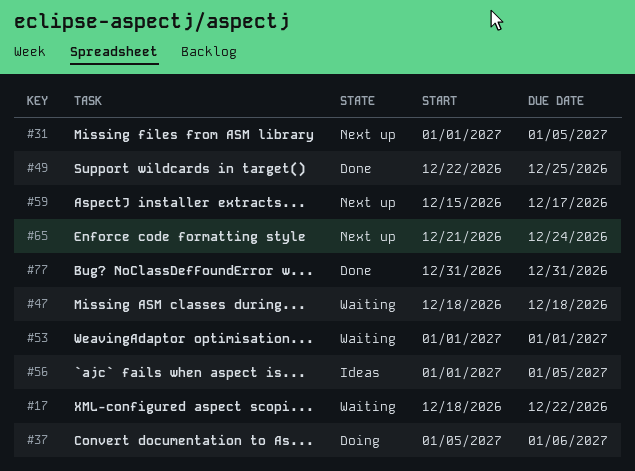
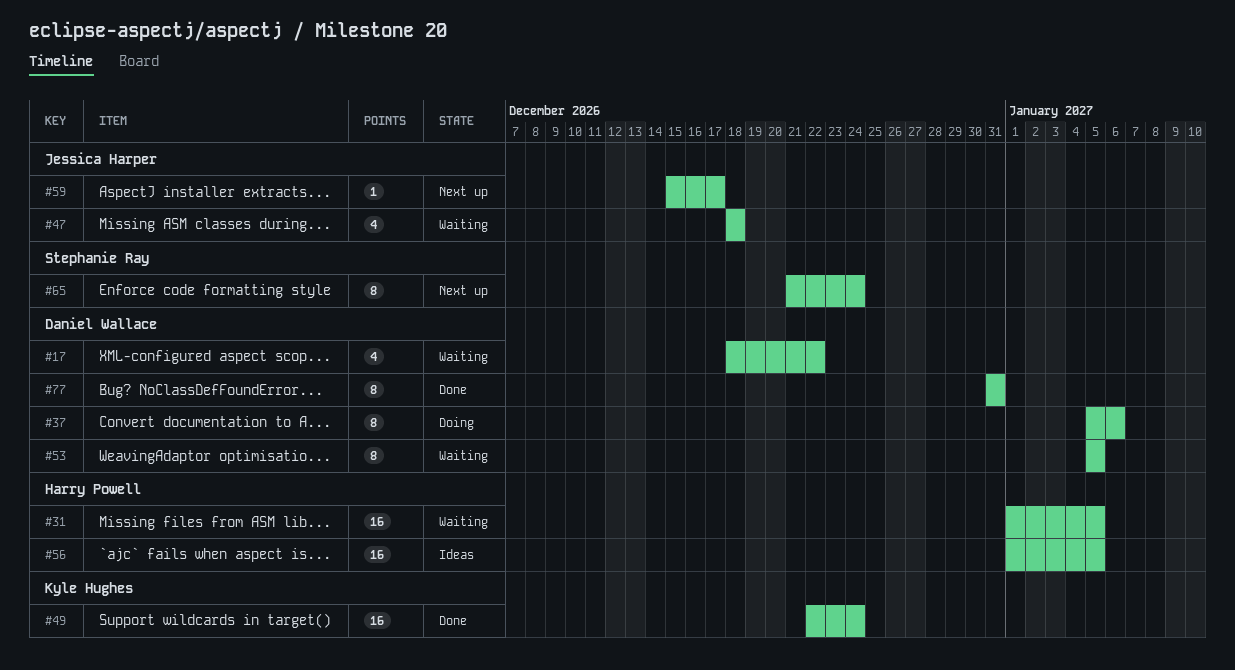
#31, status: Next up -> Waiting
#49, due: Dec 25 -> Dec 24
#53, start: Jan 1 -> Jan 5
#53, due: Jan 1 -> Jan 5

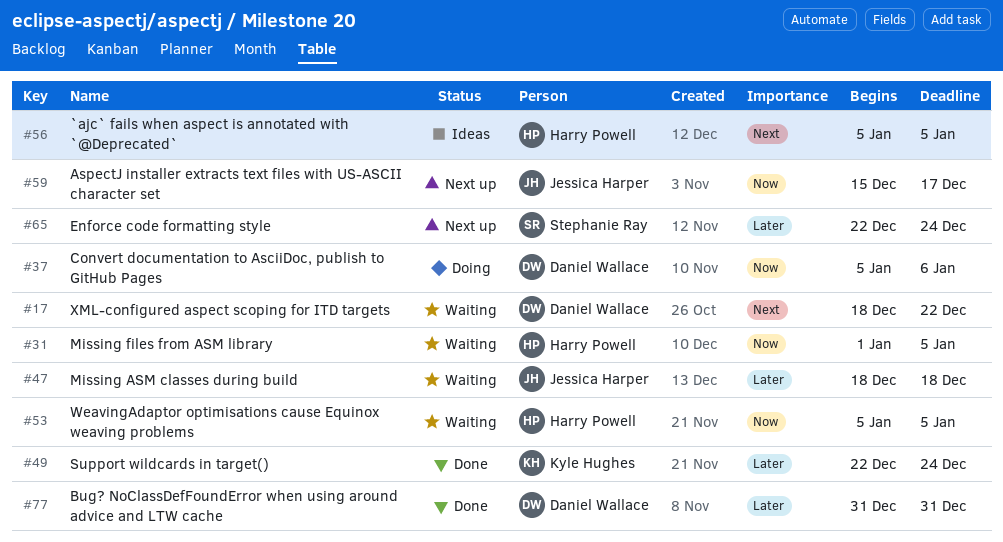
#53, owner: Daniel Wallace -> Harry Powell
#56, start: Jan 1 -> Jan 5
#65, start: Dec 21 -> Dec 22

